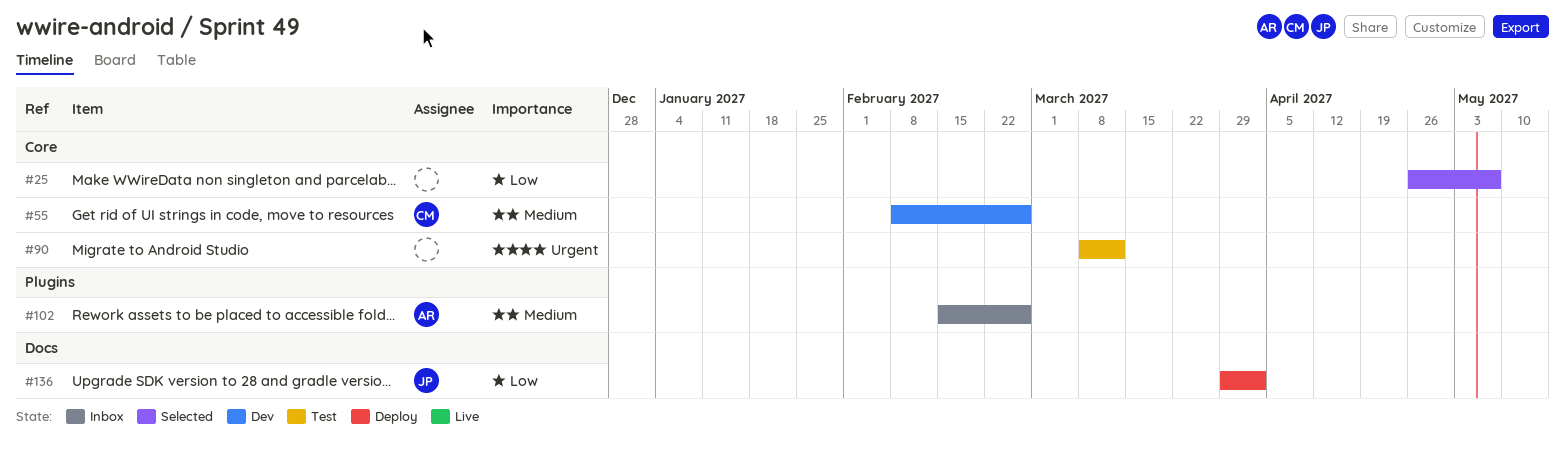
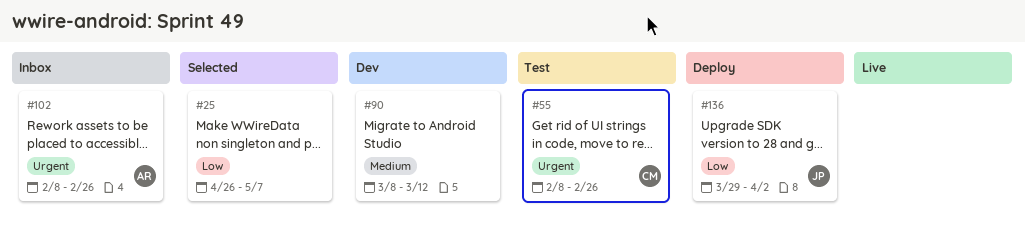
#55, status: Dev -> Test
#55, priority: Medium -> Urgent
#90, status: Test -> Dev
#90, priority: Urgent -> Medium
#102, priority: Medium -> Urgent
#102, start: Feb 15 -> Feb 8

